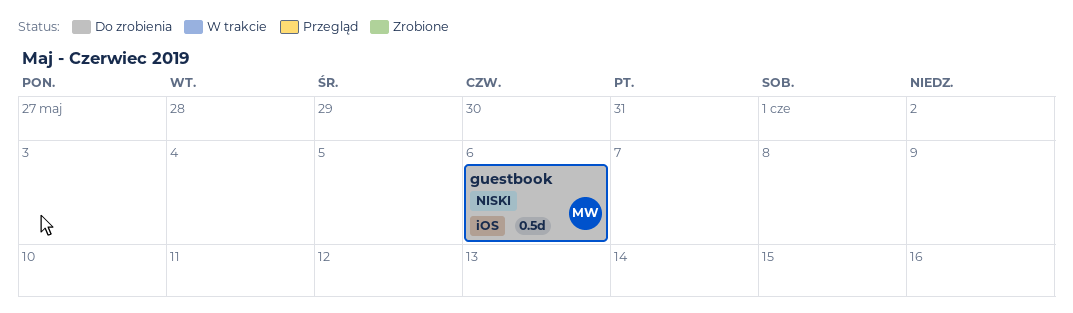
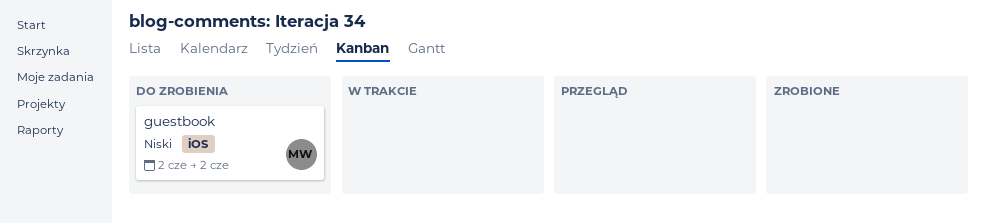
guestbook, due: Jun 6 -> Jun 2

